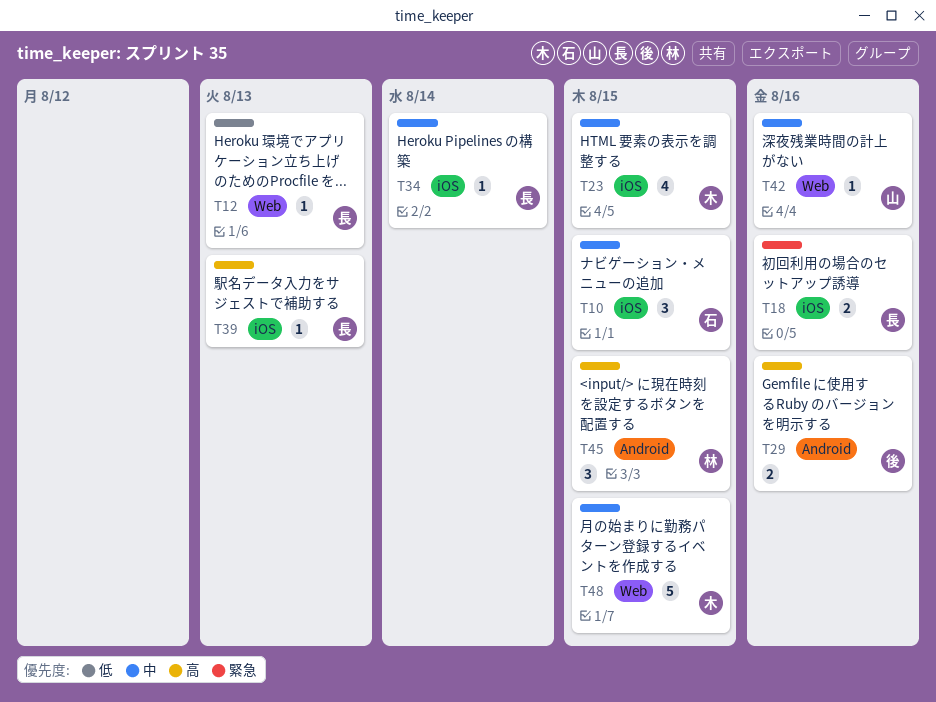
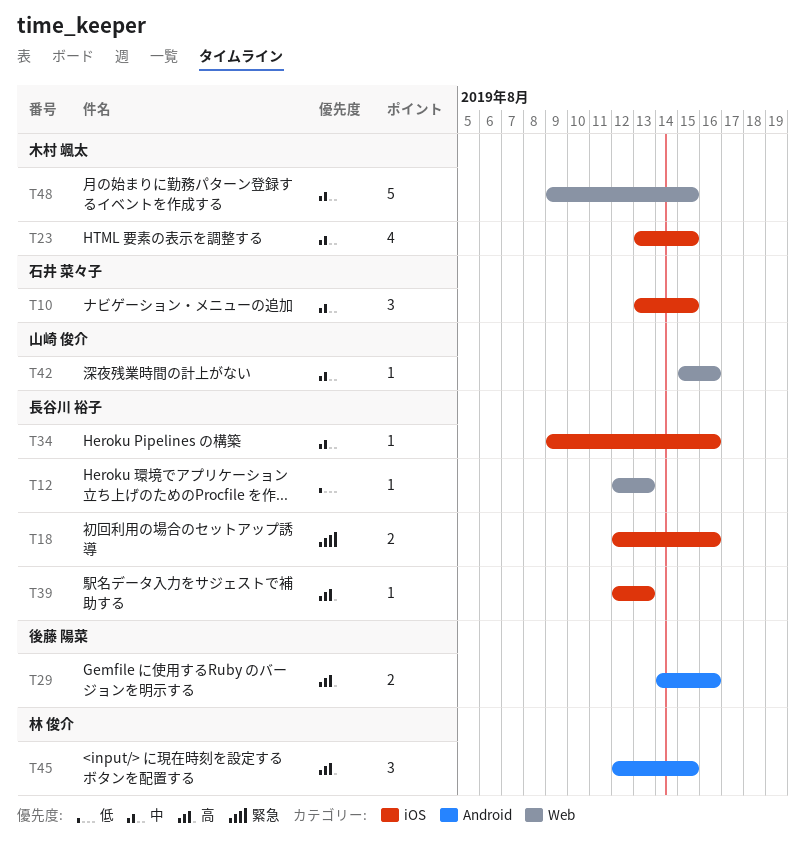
T34, due: Aug 14 -> Aug 16

